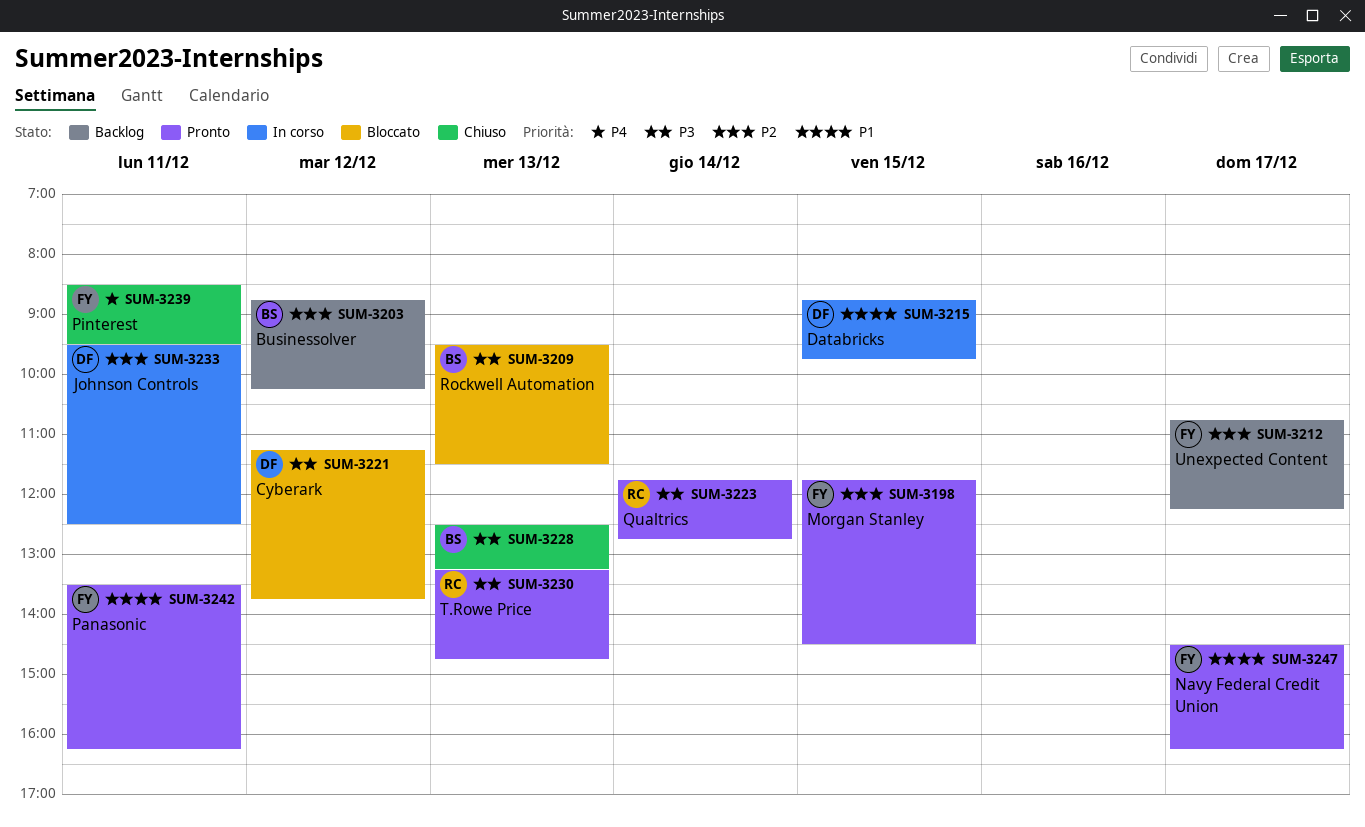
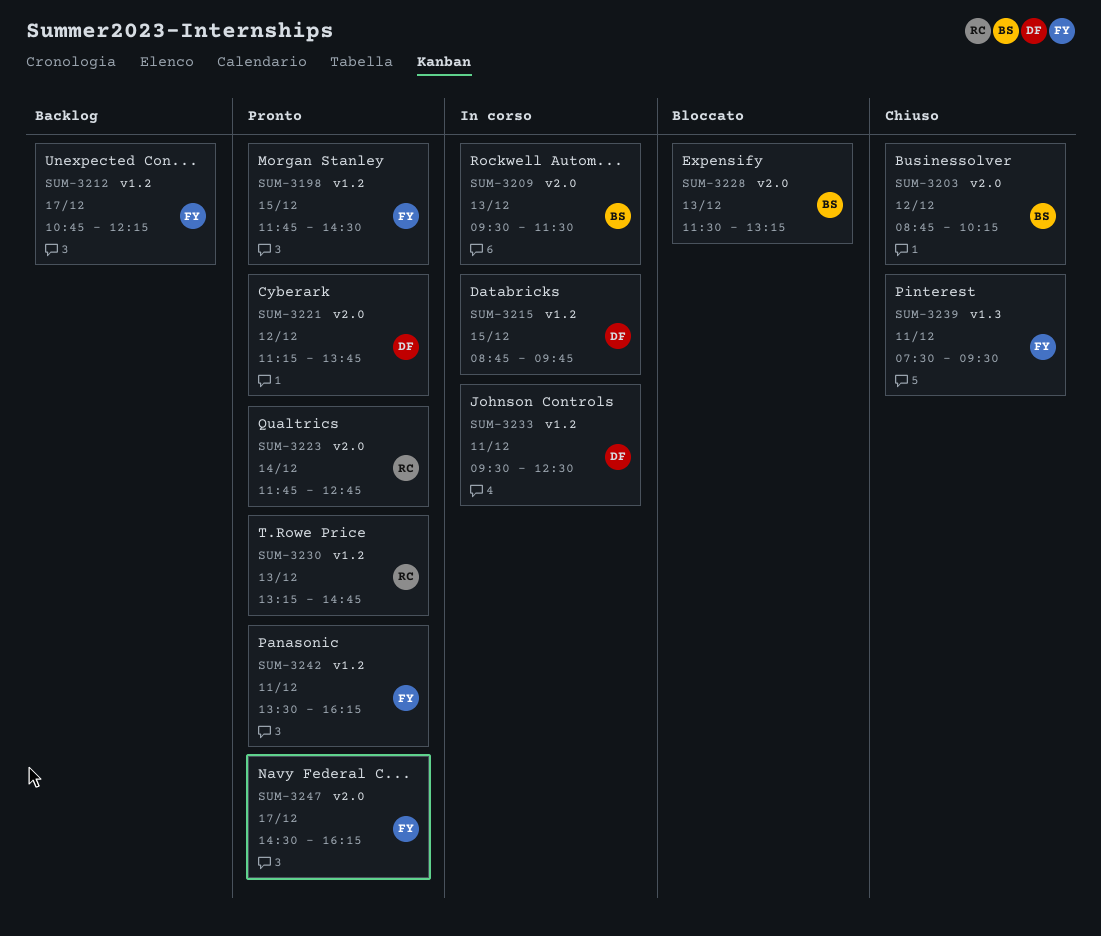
SUM-3203, status: Backlog -> Chiuso
SUM-3209, status: Bloccato -> In corso
SUM-3221, status: Bloccato -> Pronto
SUM-3228, status: Chiuso -> Bloccato
SUM-3228, begins: 12:30 -> 11:30
SUM-3239, begins: 08:30 -> 07:30

